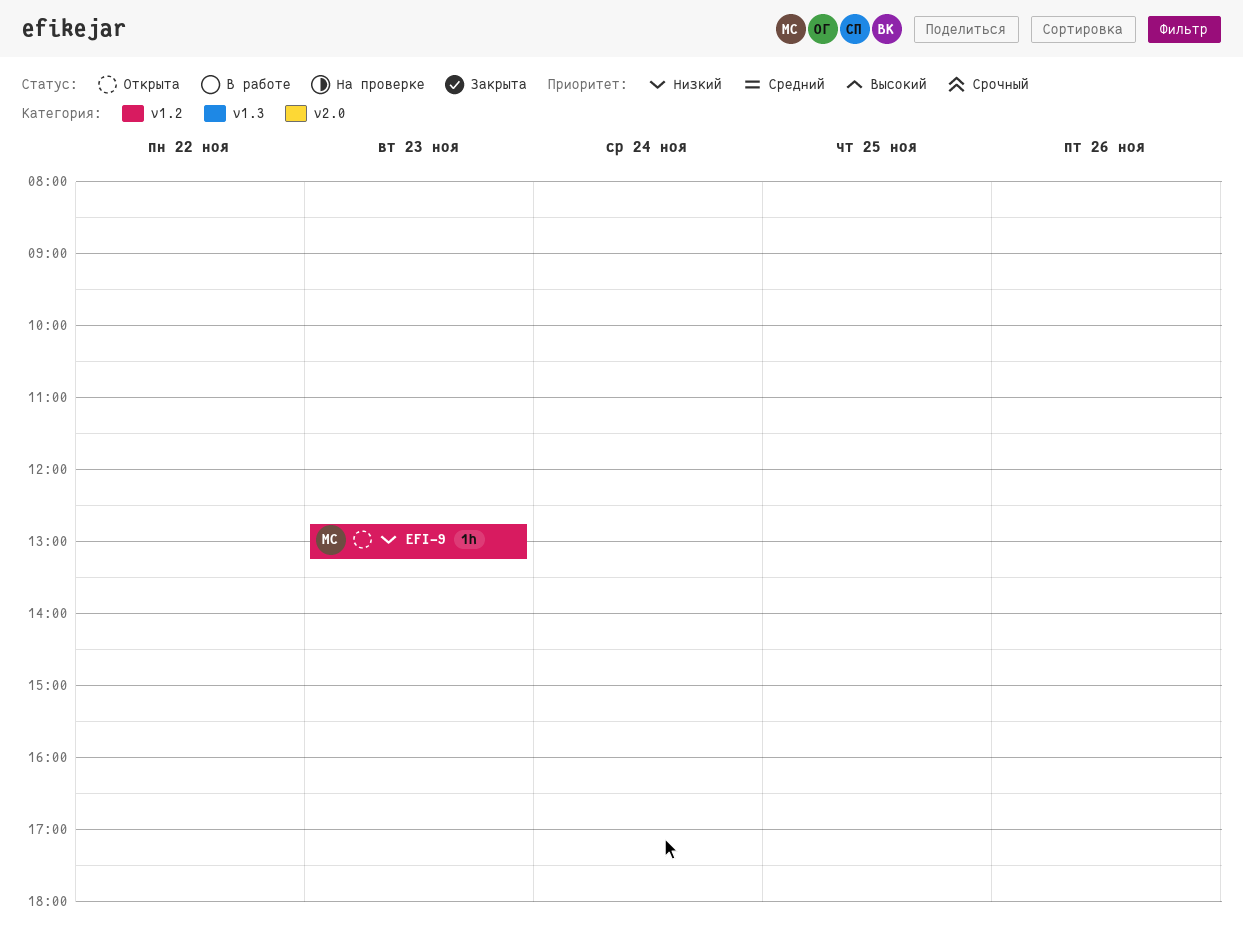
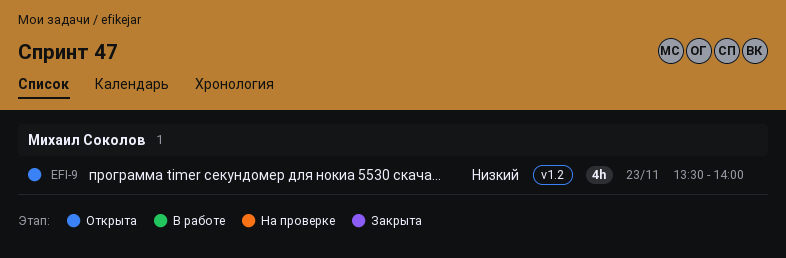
EFI-9, estimate: 1h -> 4h
EFI-9, begins: 12:45 -> 13:30
EFI-9, ends: 13:15 -> 14:00

